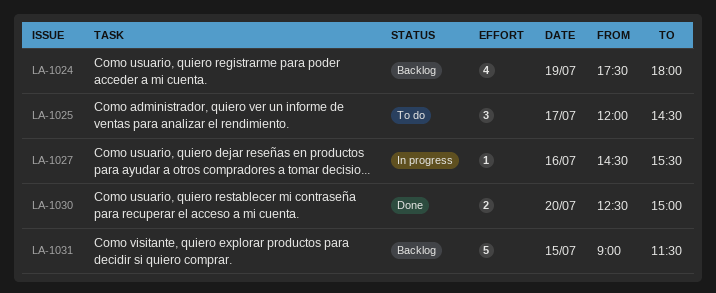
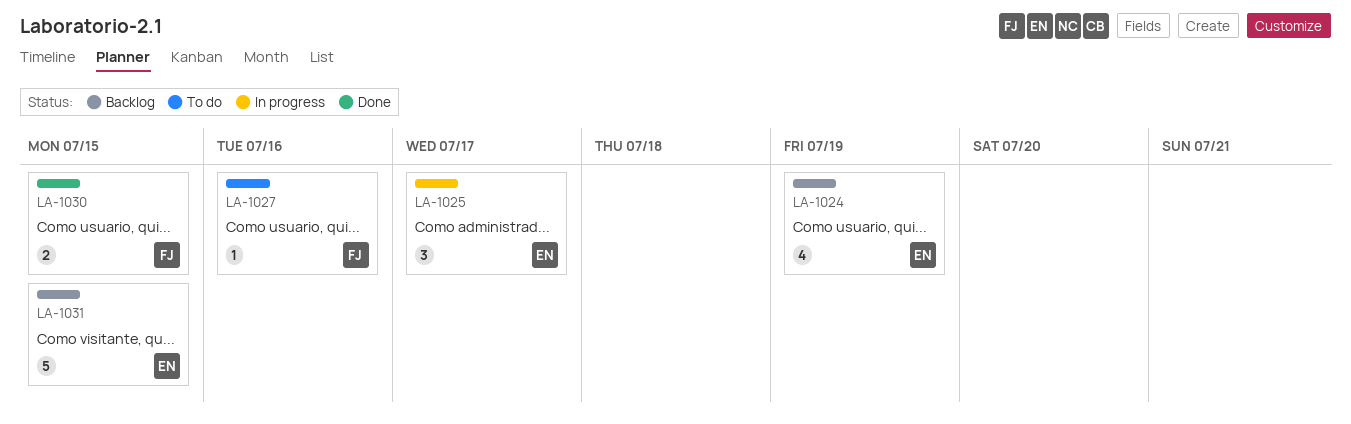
LA-1025, status: To do -> In progress
LA-1027, status: In progress -> To do
LA-1030, day: Jul 20 -> Jul 15

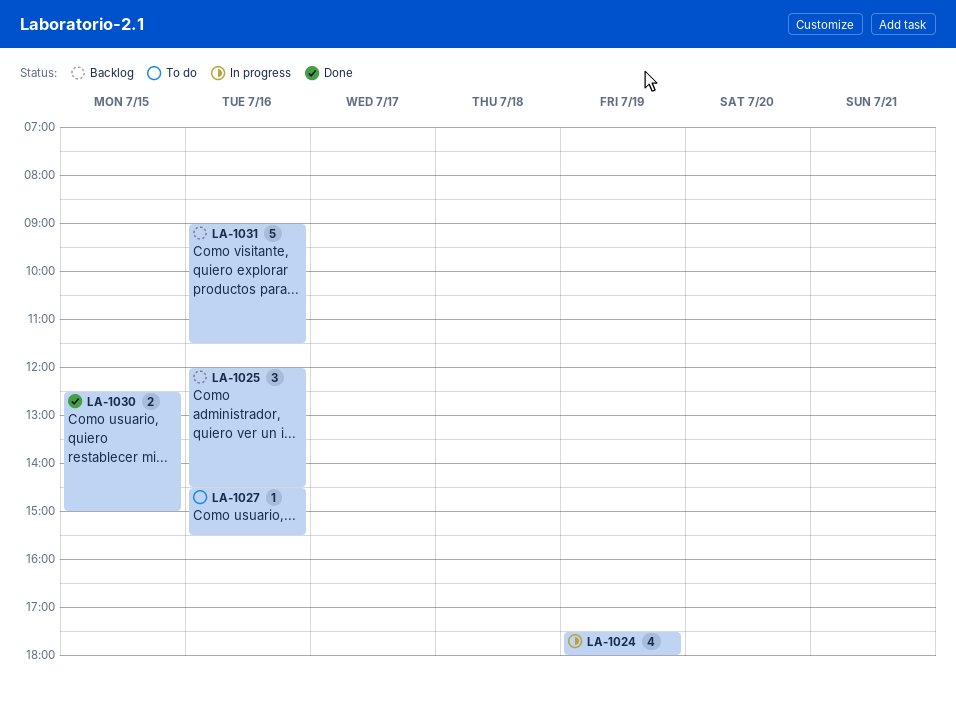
LA-1024, status: Backlog -> In progress
LA-1025, status: In progress -> Backlog
LA-1025, day: Jul 17 -> Jul 16
LA-1031, day: Jul 15 -> Jul 16

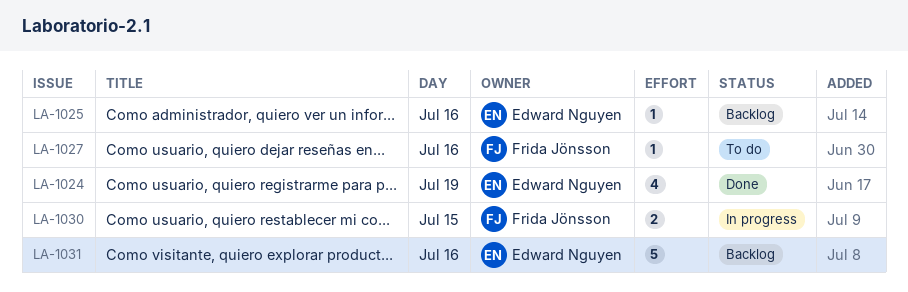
LA-1024, status: In progress -> Done
LA-1025, estimate: 3 -> 1
LA-1030, status: Done -> In progress

